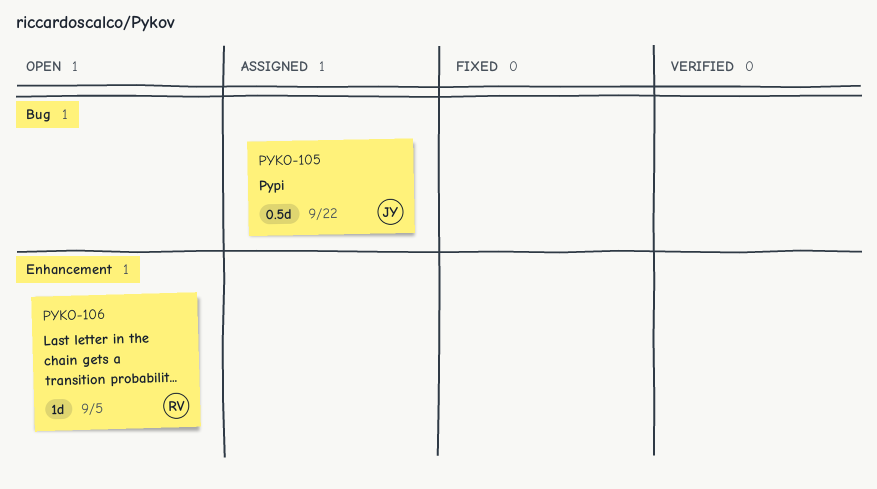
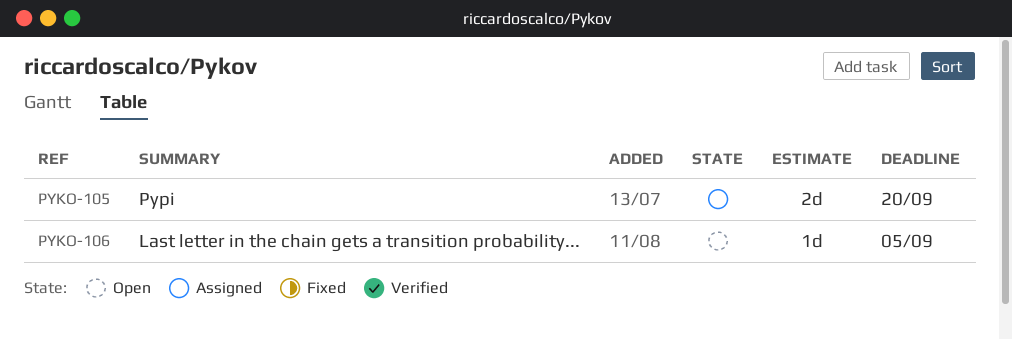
PYKO-105, estimate: 0.5d -> 2d
PYKO-105, due: Sep 22 -> Sep 20

